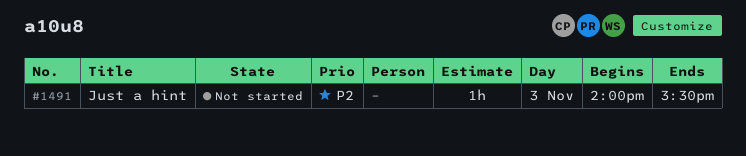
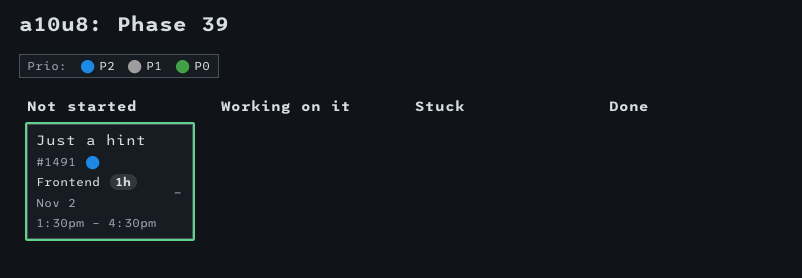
#1491, day: Nov 3 -> Nov 2
#1491, begins: 14:00 -> 13:30
#1491, ends: 15:30 -> 16:30

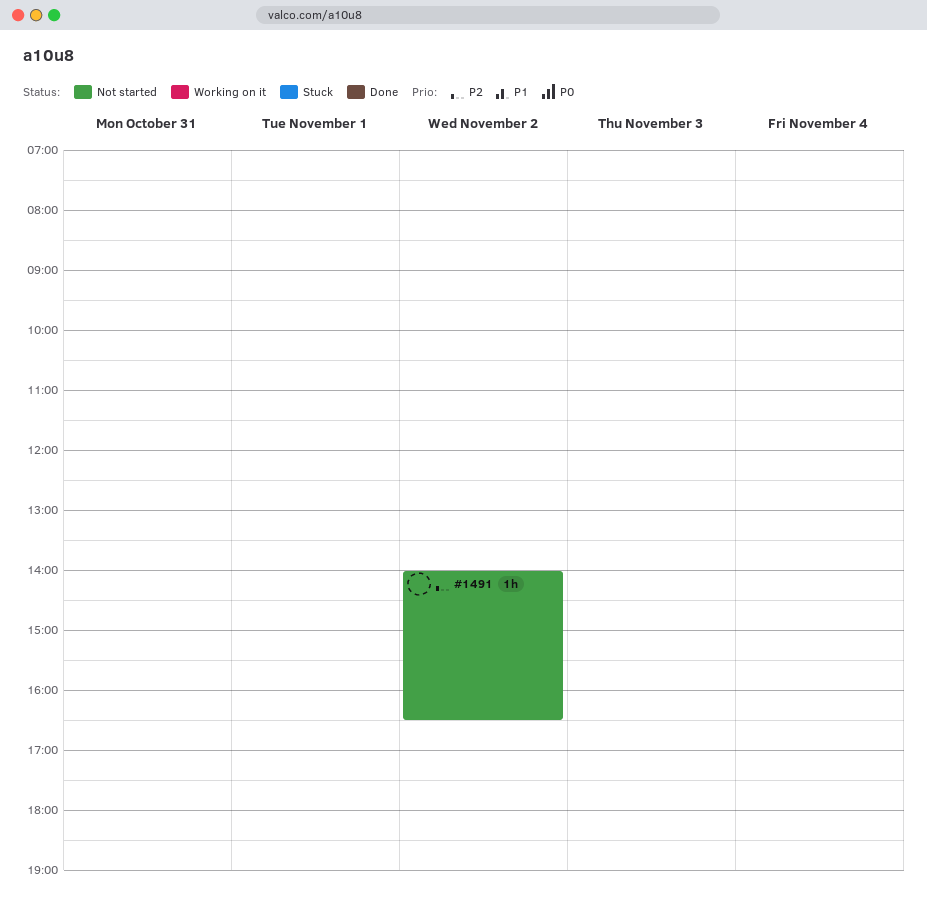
#1491, begins: 13:30 -> 14:00

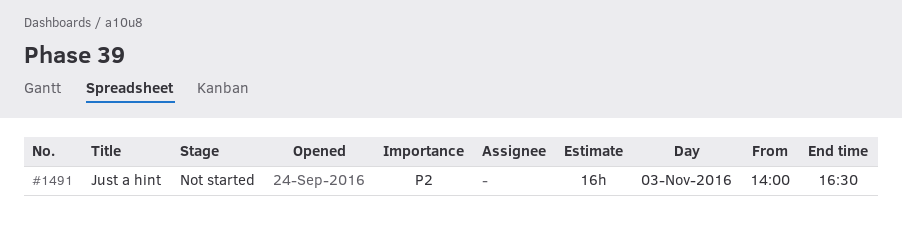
#1491, estimate: 1h -> 16h
#1491, day: Nov 2 -> Nov 3

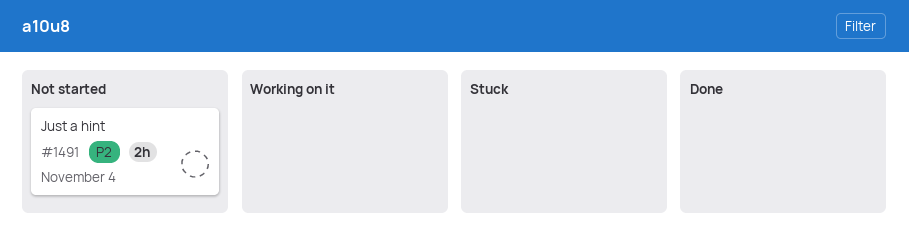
#1491, estimate: 16h -> 2h
#1491, day: Nov 3 -> Nov 4

